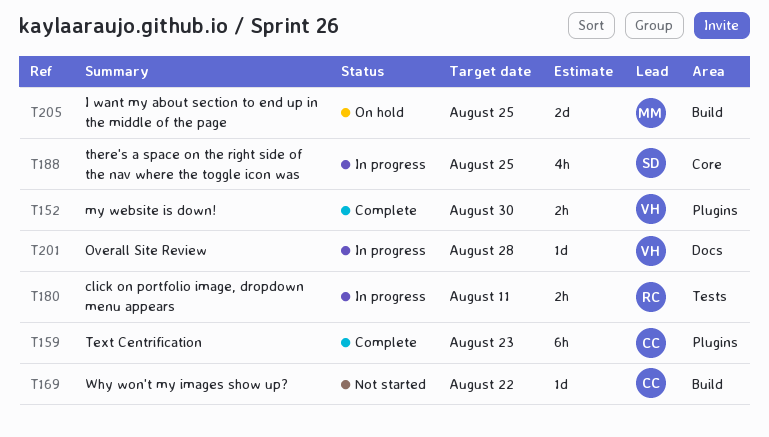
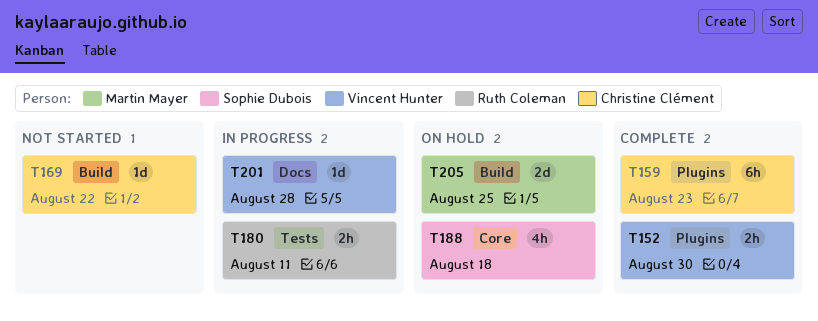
T188, status: In progress -> On hold
T188, due: Aug 25 -> Aug 18

